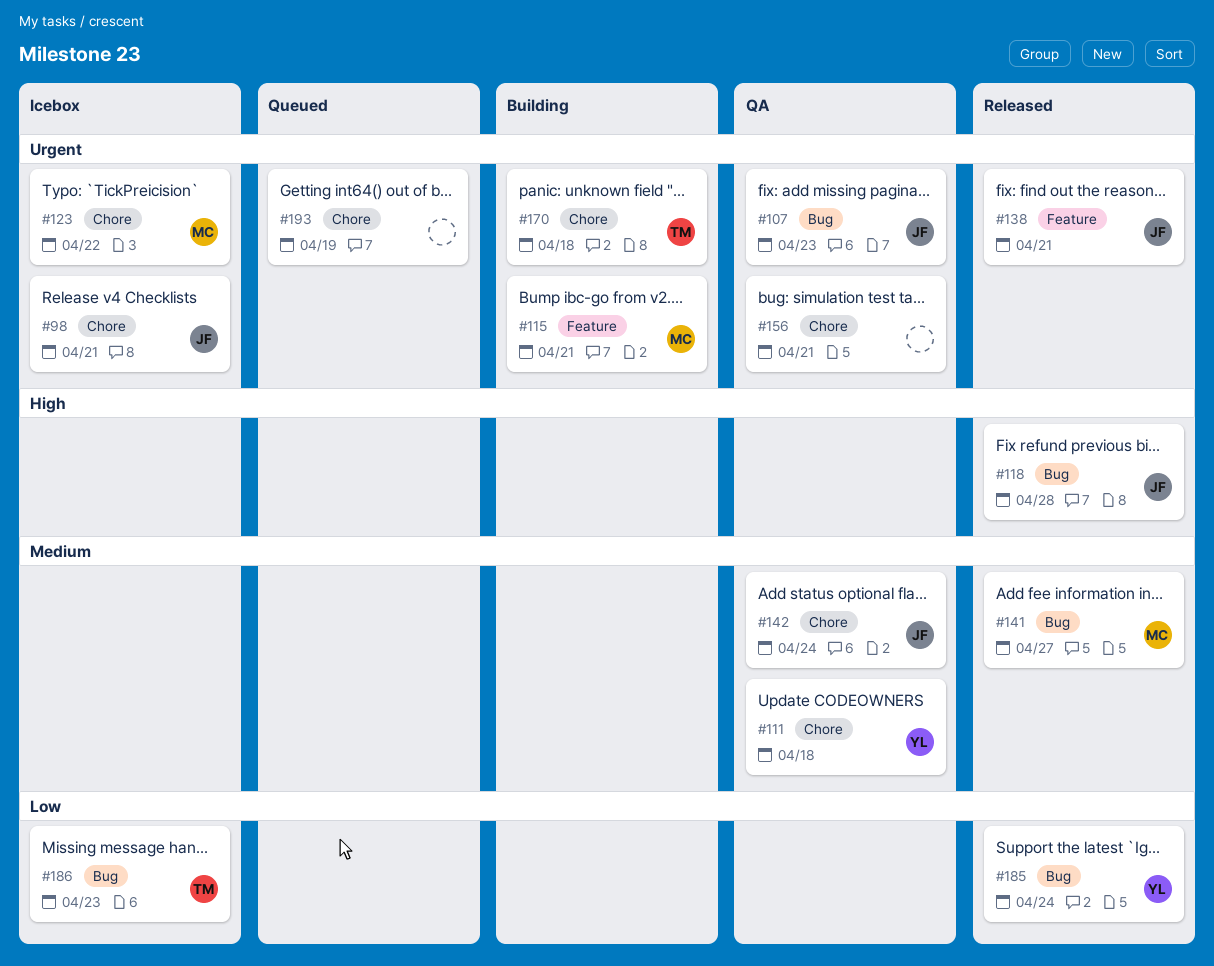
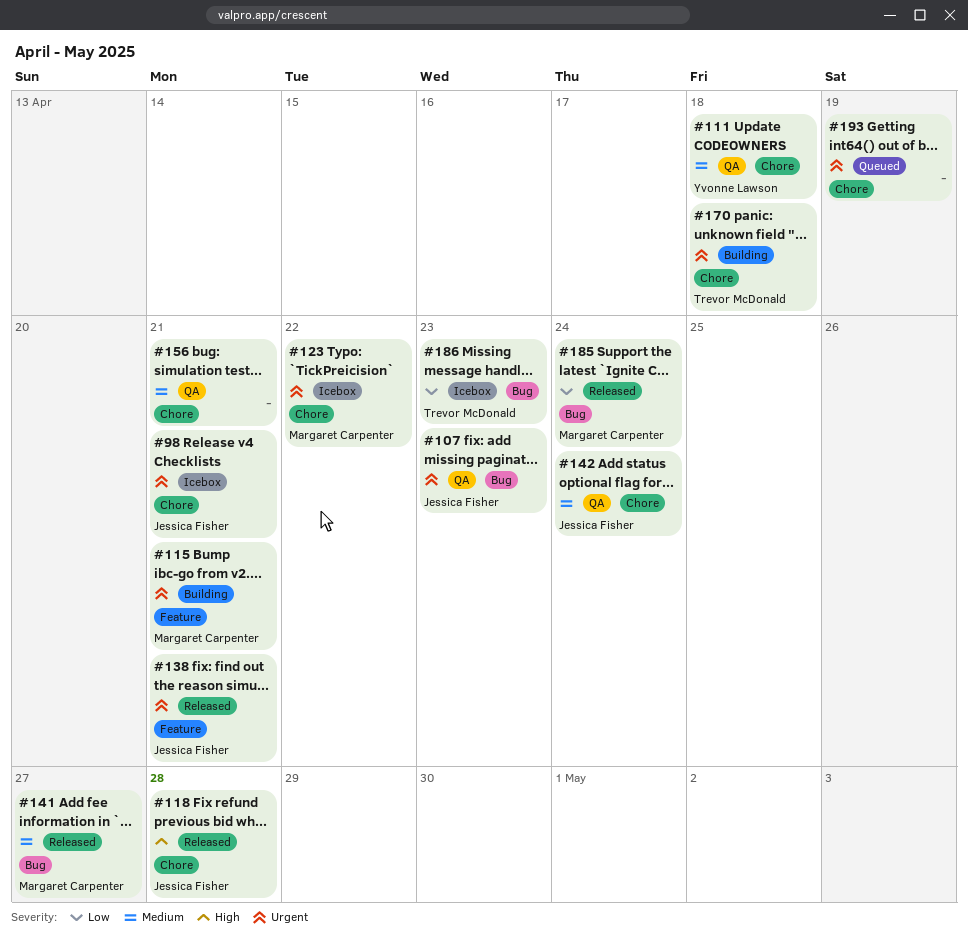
#118, label: Bug -> Chore
#156, priority: Urgent -> Medium
#185, owner: Yvonne Lawson -> Margaret Carpenter

